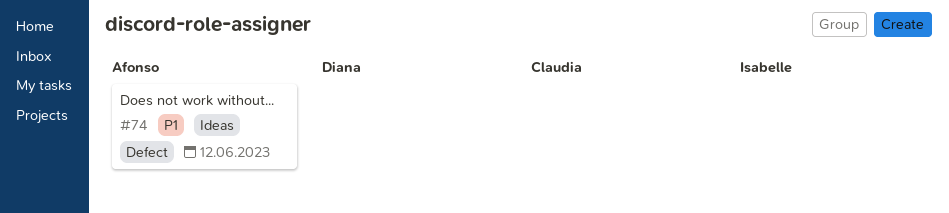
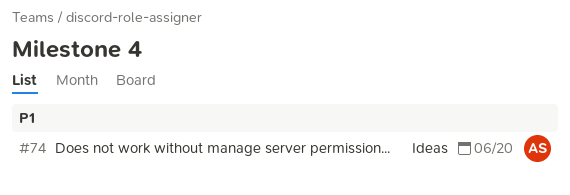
#74, due: Jun 12 -> Jun 20

